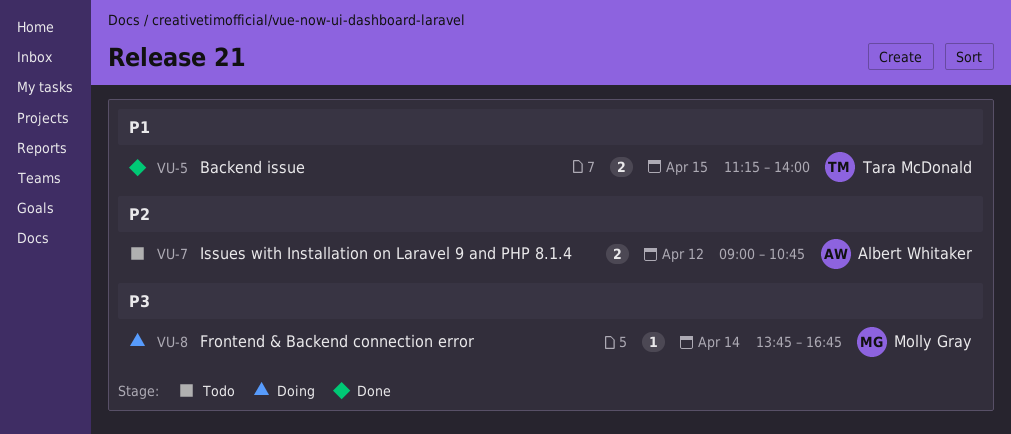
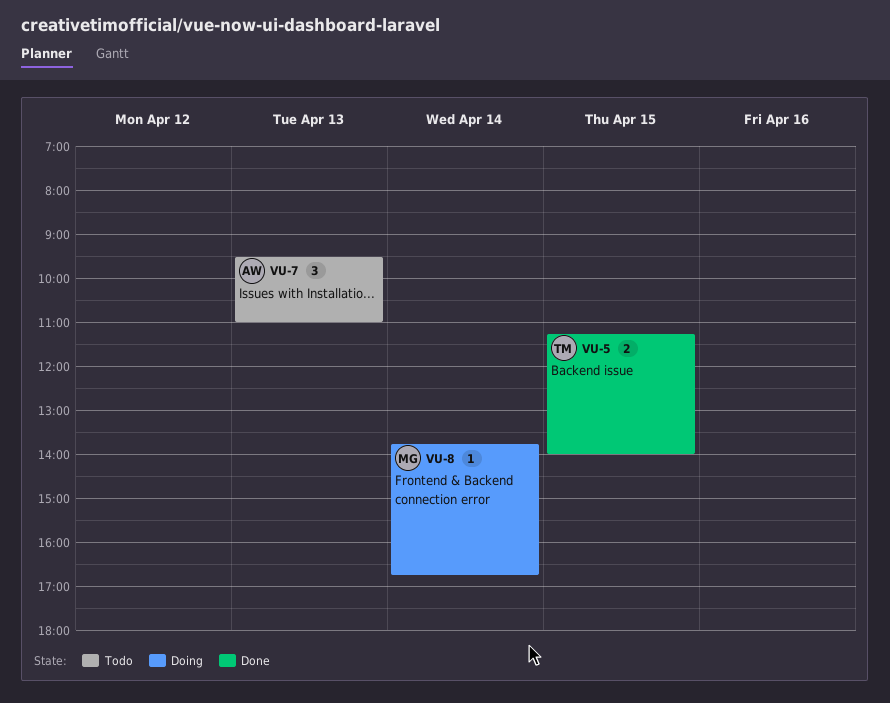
VU-7, estimate: 2 -> 3
VU-7, day: Apr 12 -> Apr 13
VU-7, begins: 09:00 -> 09:30
VU-7, ends: 10:45 -> 11:00

